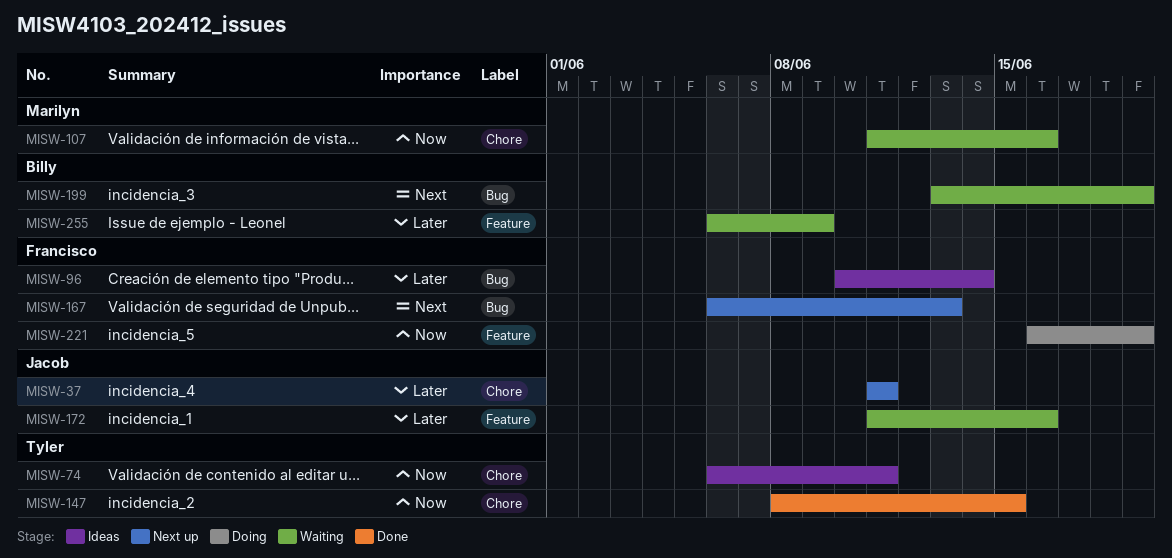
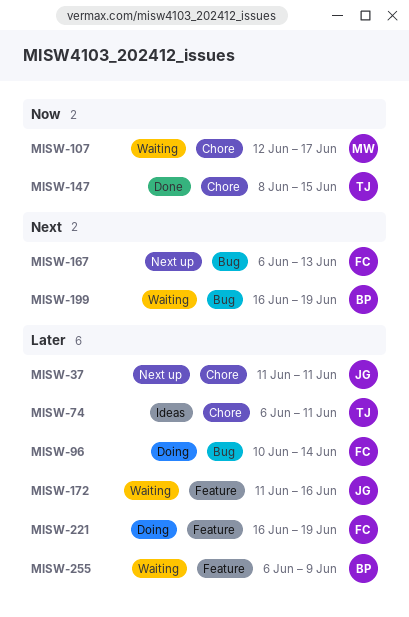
MISW-74, priority: Now -> Later
MISW-96, status: Ideas -> Doing
MISW-107, start: Jun 11 -> Jun 12
MISW-107, due: Jun 16 -> Jun 17
MISW-199, start: Jun 13 -> Jun 16
MISW-221, priority: Now -> Later

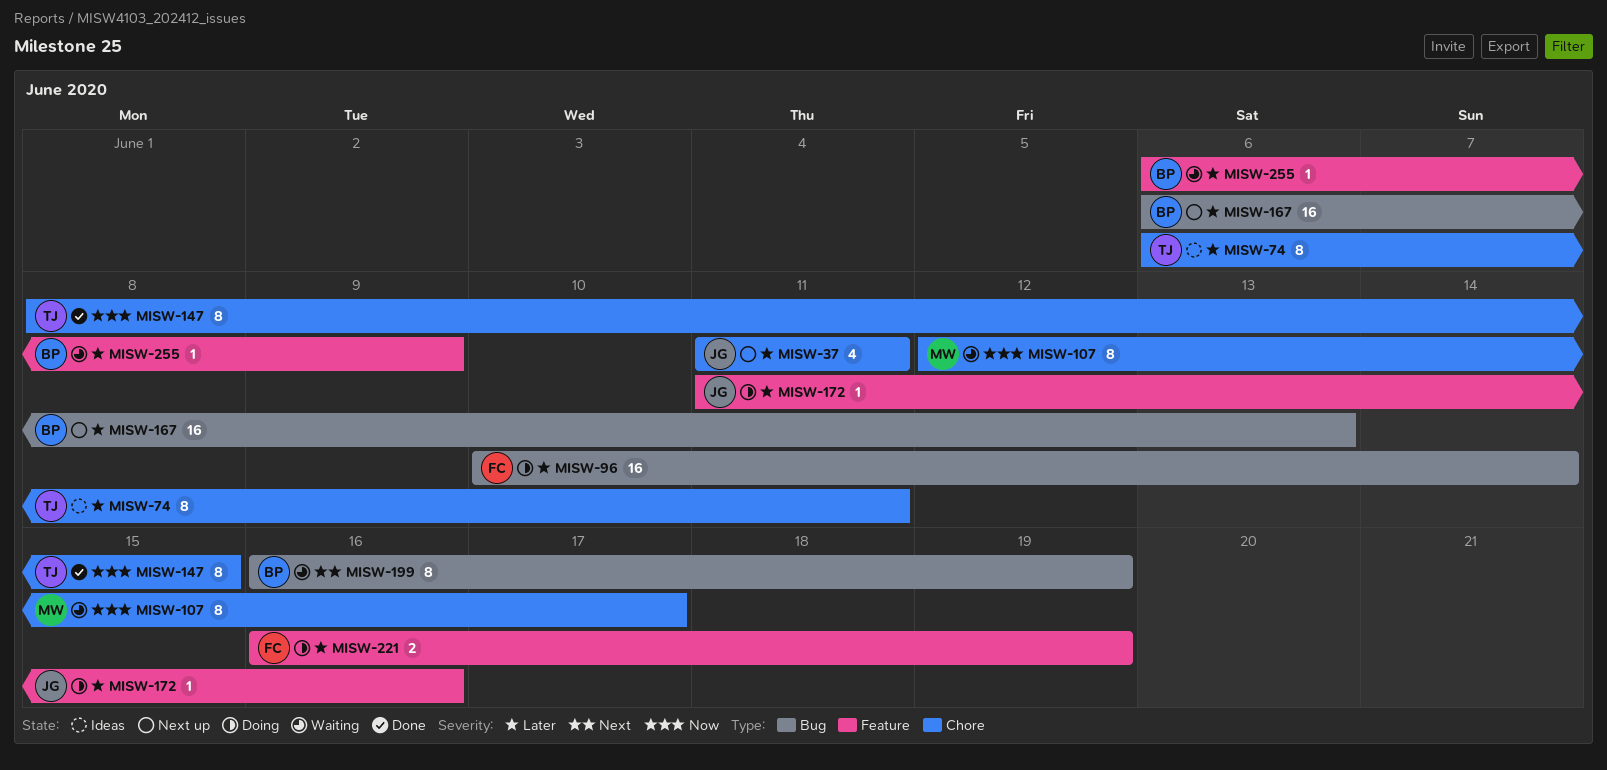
MISW-167, owner: FC -> BP
MISW-167, priority: Next -> Later
MISW-172, status: Waiting -> Doing

